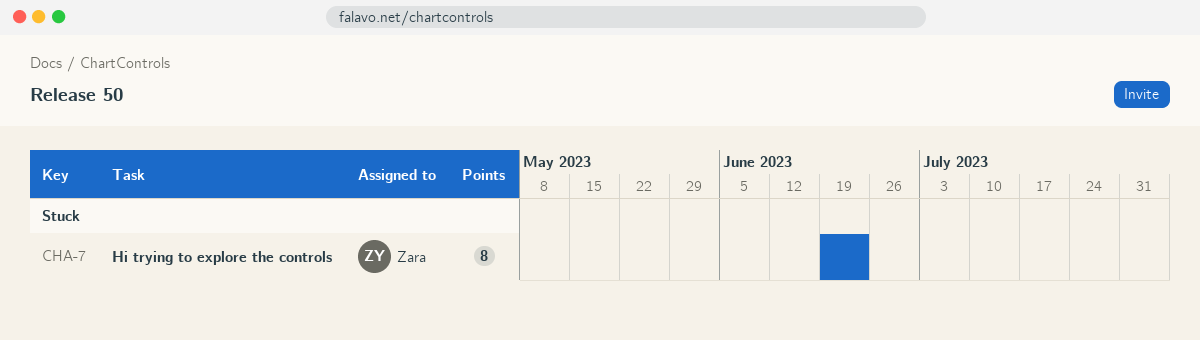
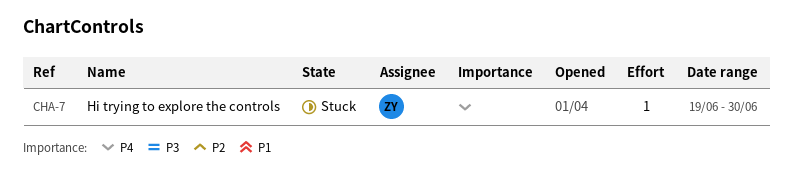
CHA-7, estimate: 8 -> 1
CHA-7, due: Jun 23 -> Jun 30

